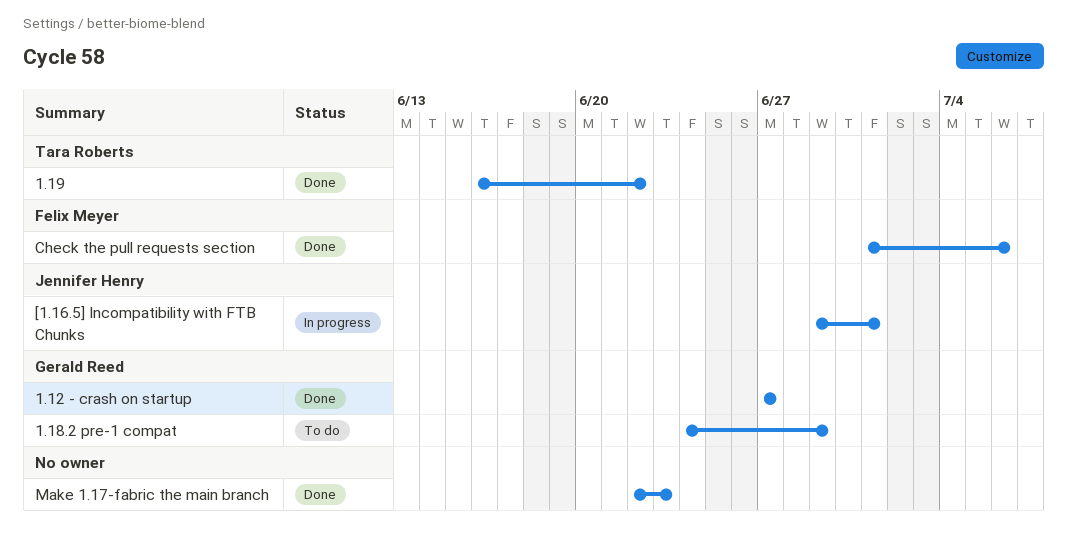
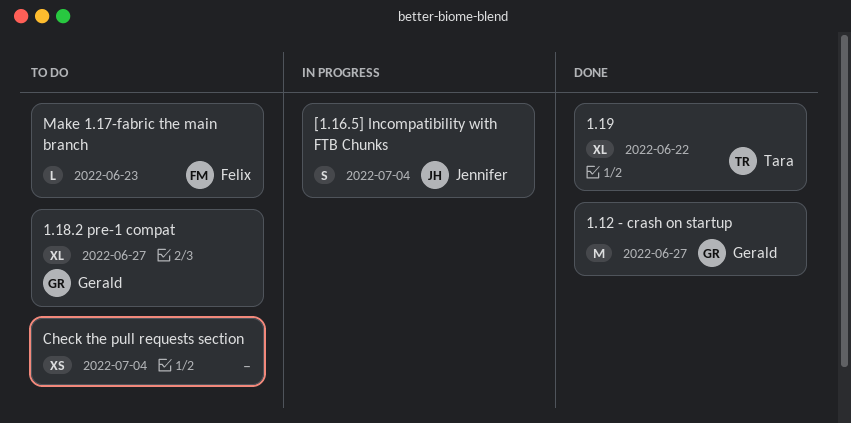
1.18.2 pre-1 compat, due: Jun 29 -> Jun 27
[1.16.5] Incompatibility with FTB Chunks, due: Jul 1 -> Jul 4
Check the pull requests section, status: Done -> To do
Check the pull requests section, owner: Felix Meyer -> none
Check the pull requests section, due: Jul 6 -> Jul 4
Make 1.17-fabric the main branch, status: Done -> To do
Make 1.17-fabric the main branch, owner: none -> Felix Meyer

